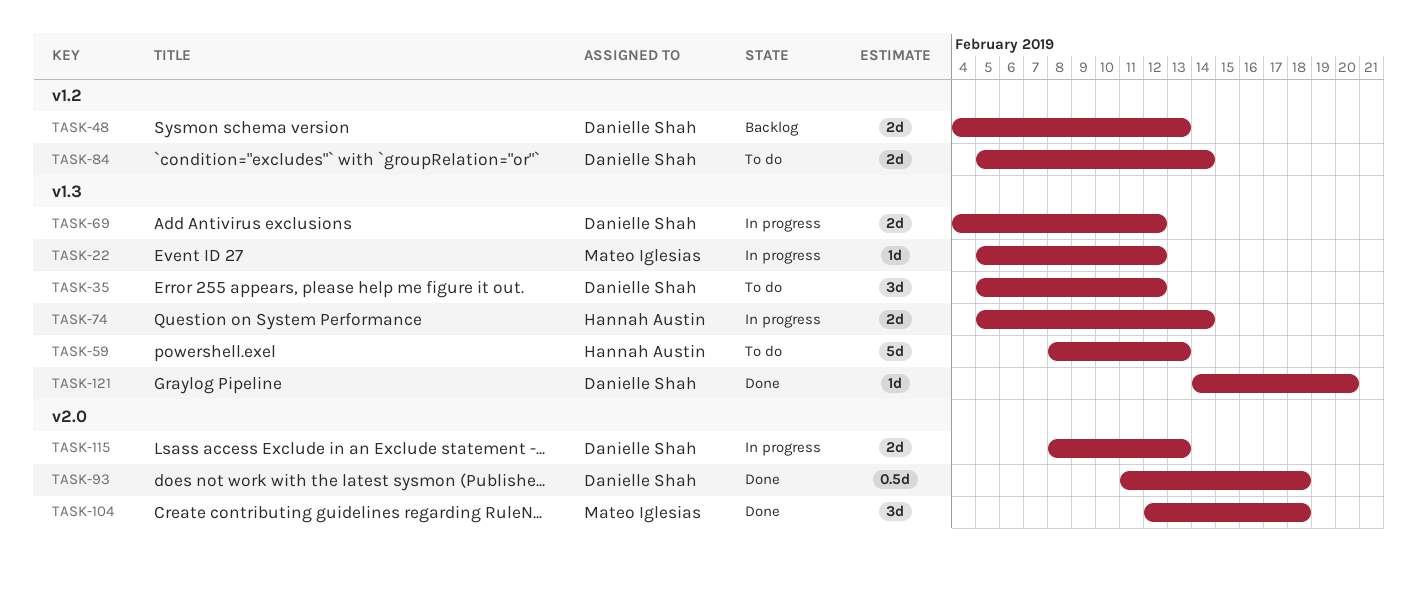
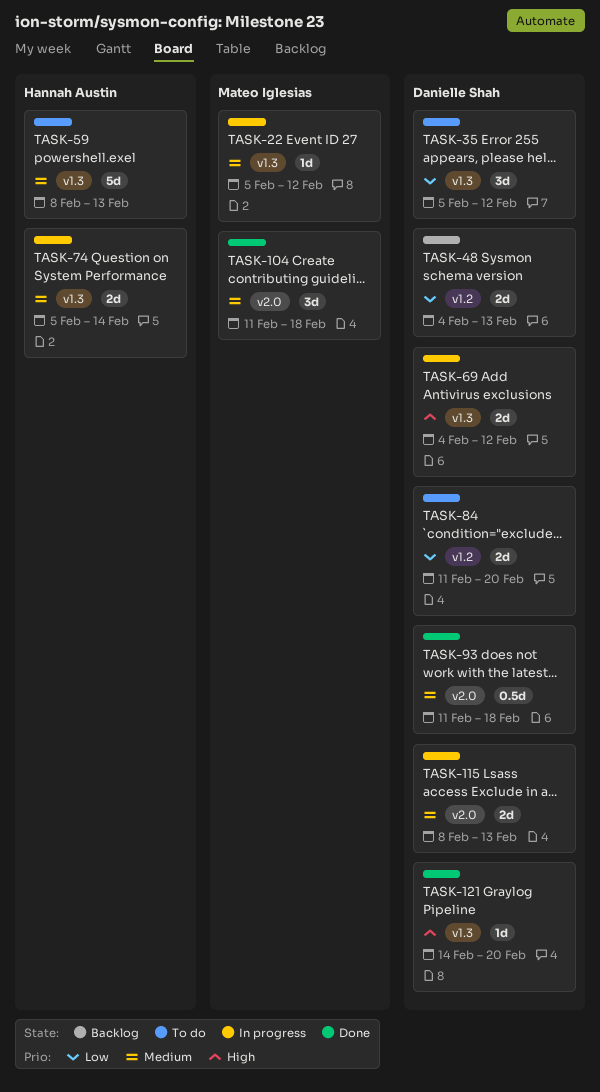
TASK-84, start: Feb 5 -> Feb 11
TASK-84, due: Feb 14 -> Feb 20
TASK-104, start: Feb 12 -> Feb 11

